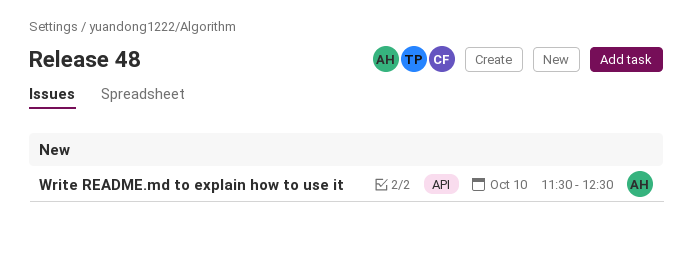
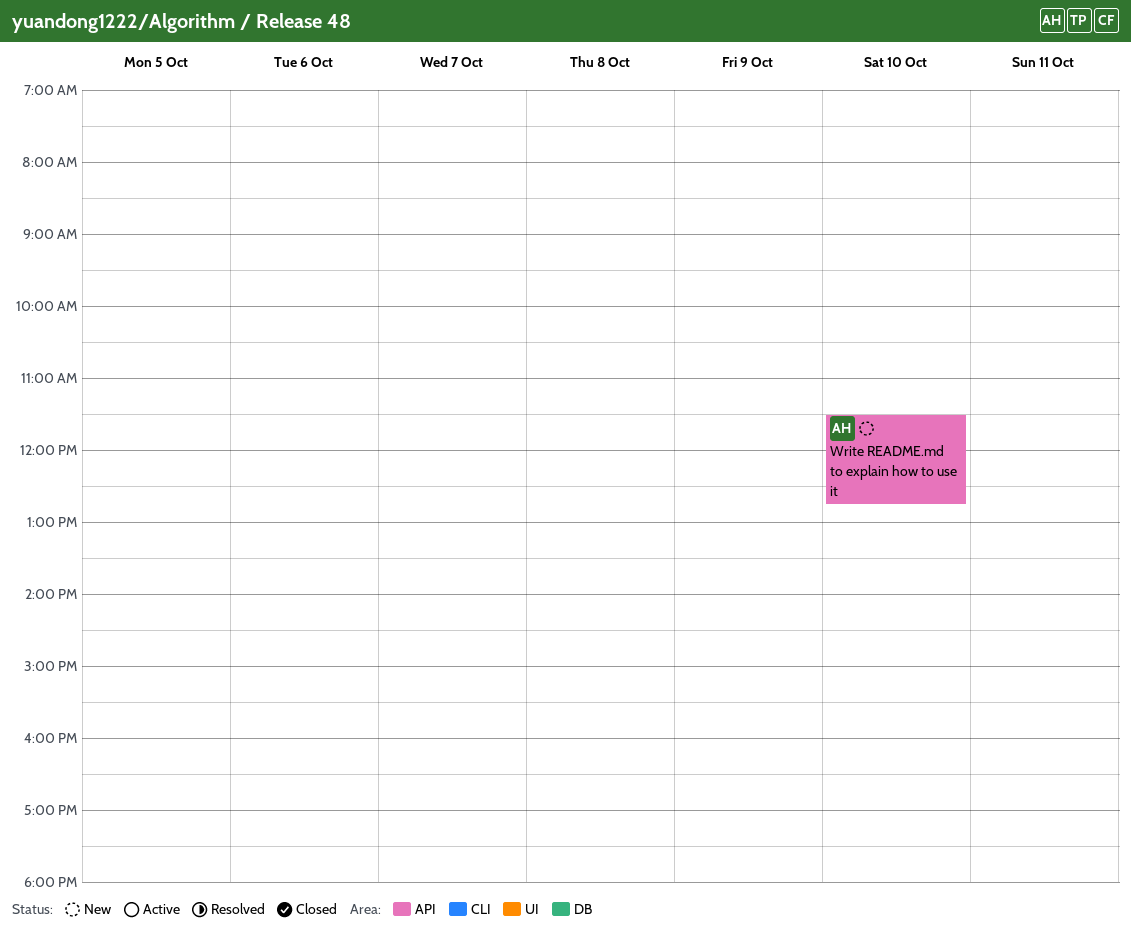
Write README.md to explain how to use it, ends: 12:30 -> 12:45

